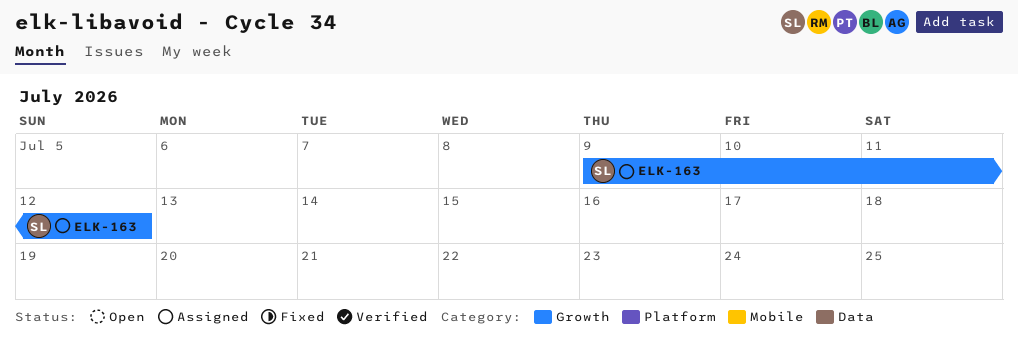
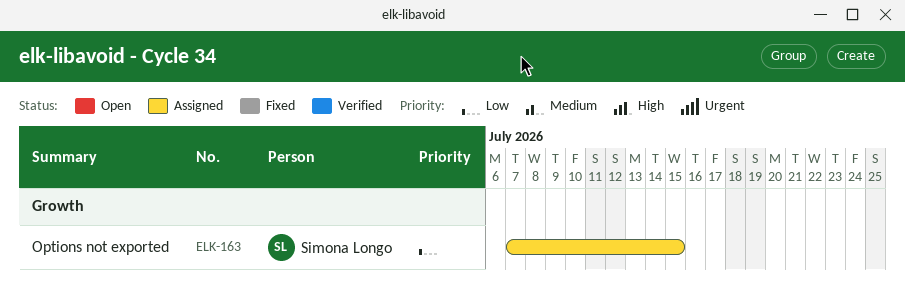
ELK-163, start: Jul 9 -> Jul 7
ELK-163, due: Jul 12 -> Jul 15

